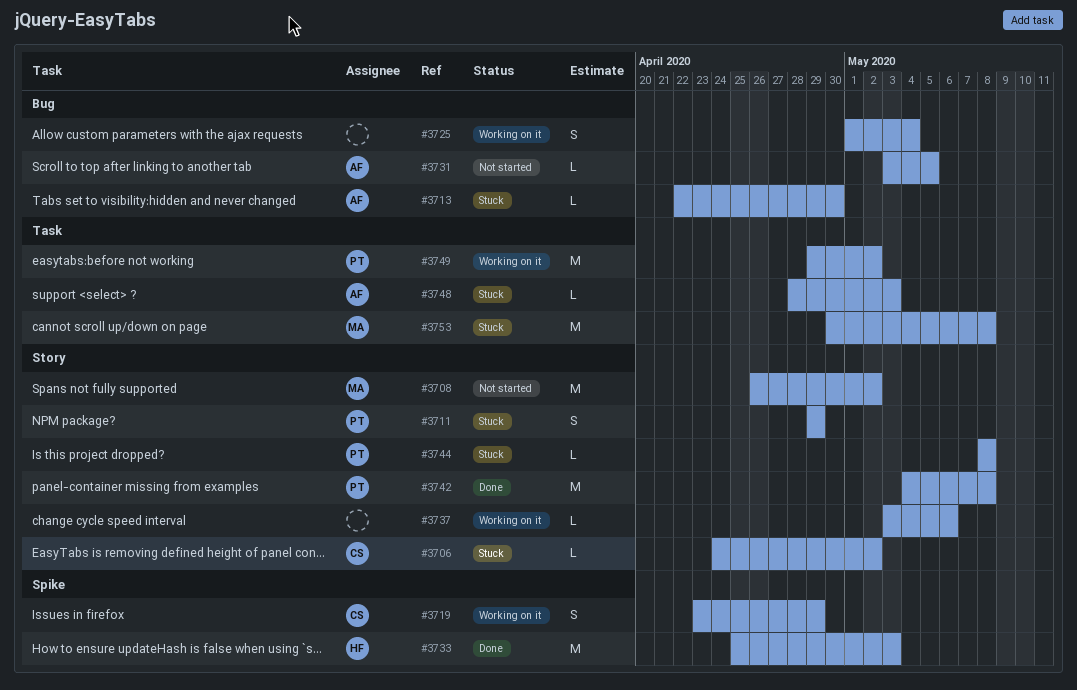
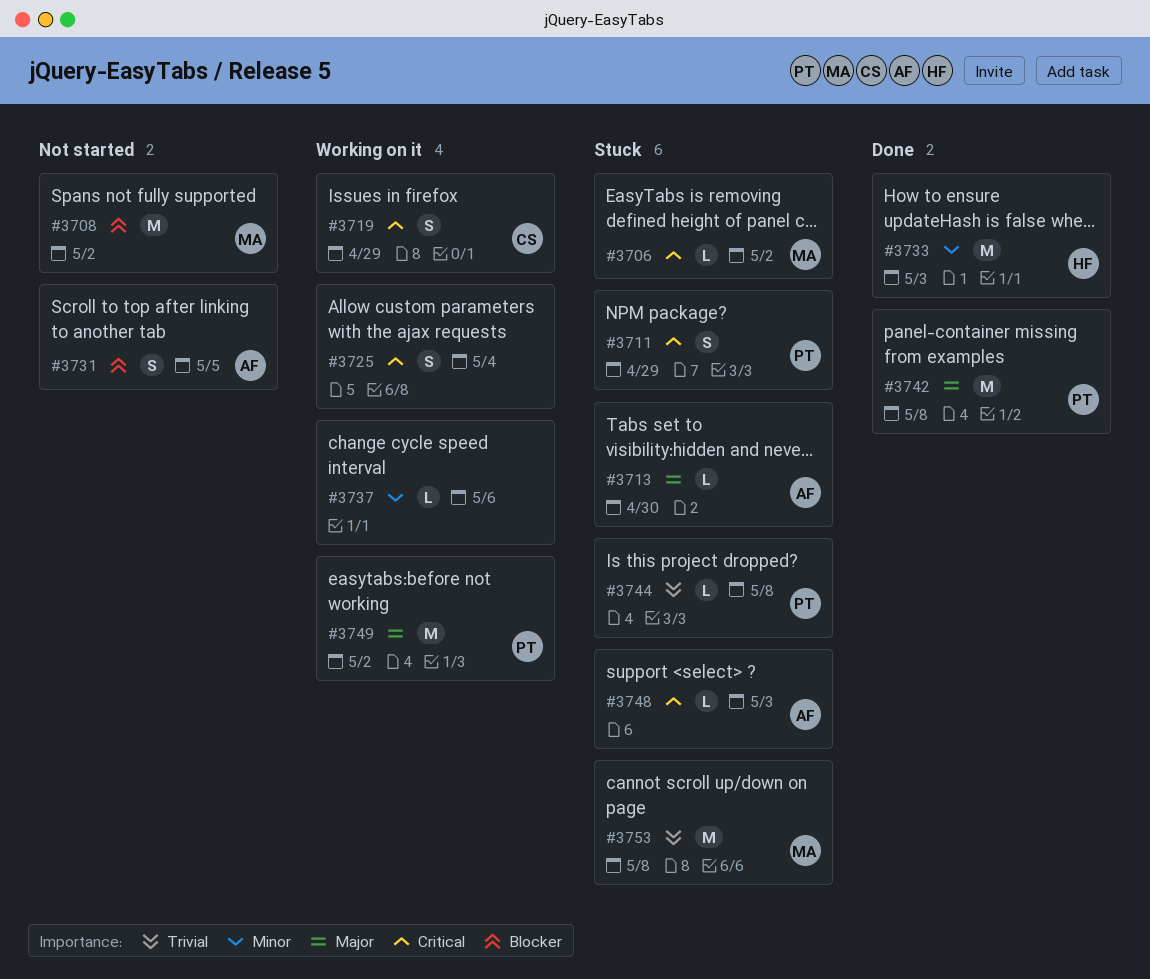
#3706, owner: CS -> MA
#3731, estimate: L -> S

